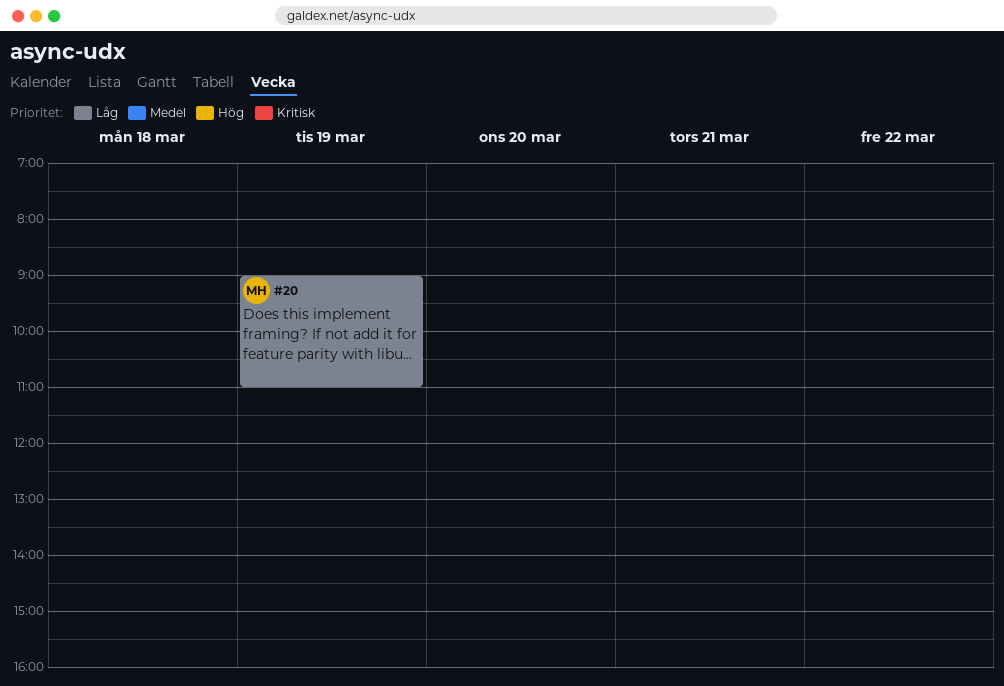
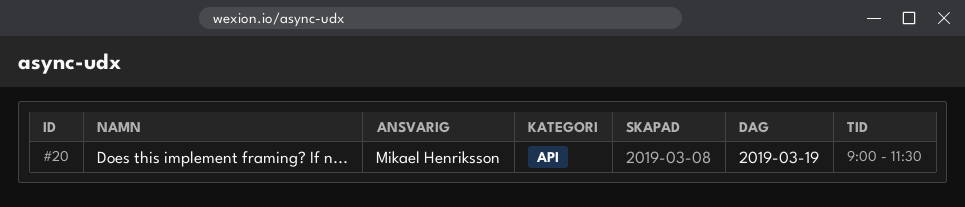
#20, ends: 11:00 -> 11:30

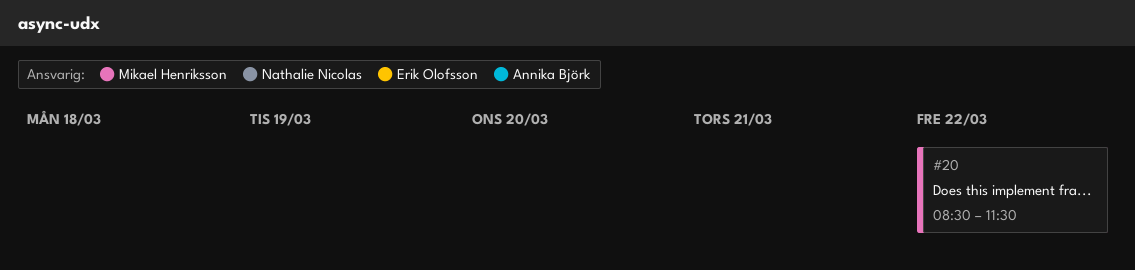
#20, day: Mar 19 -> Mar 22
#20, begins: 09:00 -> 08:30

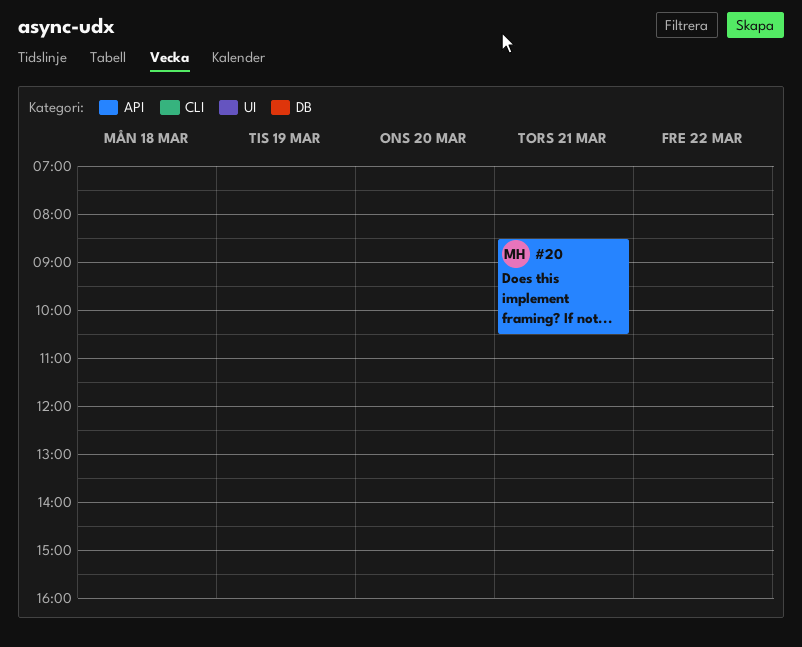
#20, day: Mar 22 -> Mar 21
#20, ends: 11:30 -> 10:30

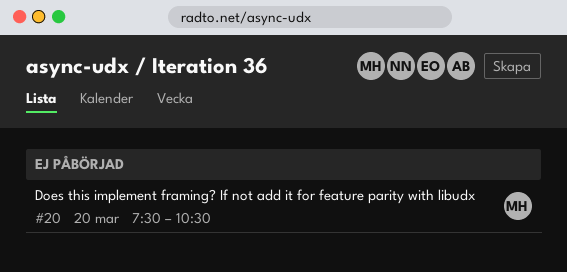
#20, day: Mar 21 -> Mar 20
#20, begins: 08:30 -> 07:30

